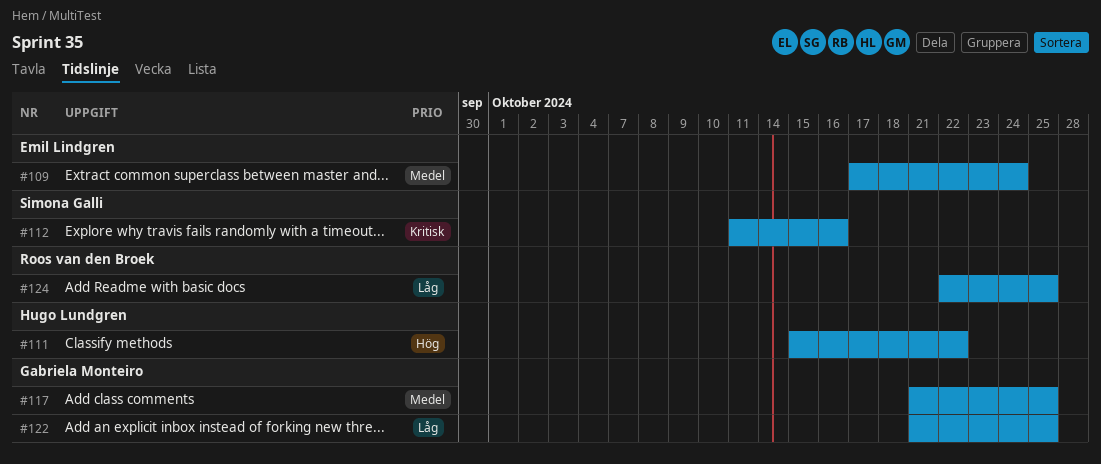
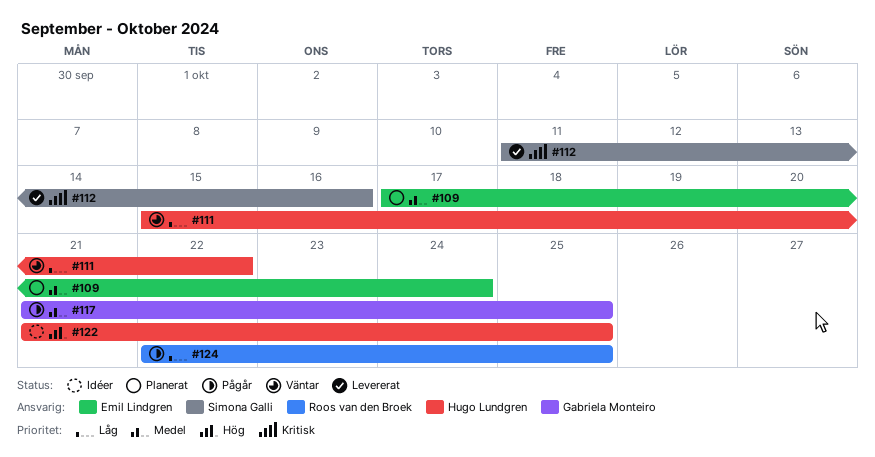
#111, priority: Hög -> Låg
#122, owner: Gabriela Monteiro -> Hugo Lundgren
#122, priority: Låg -> Hög

